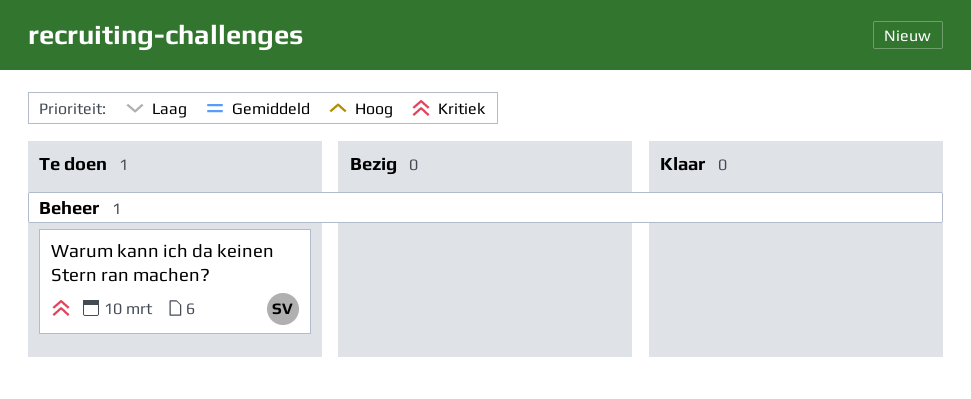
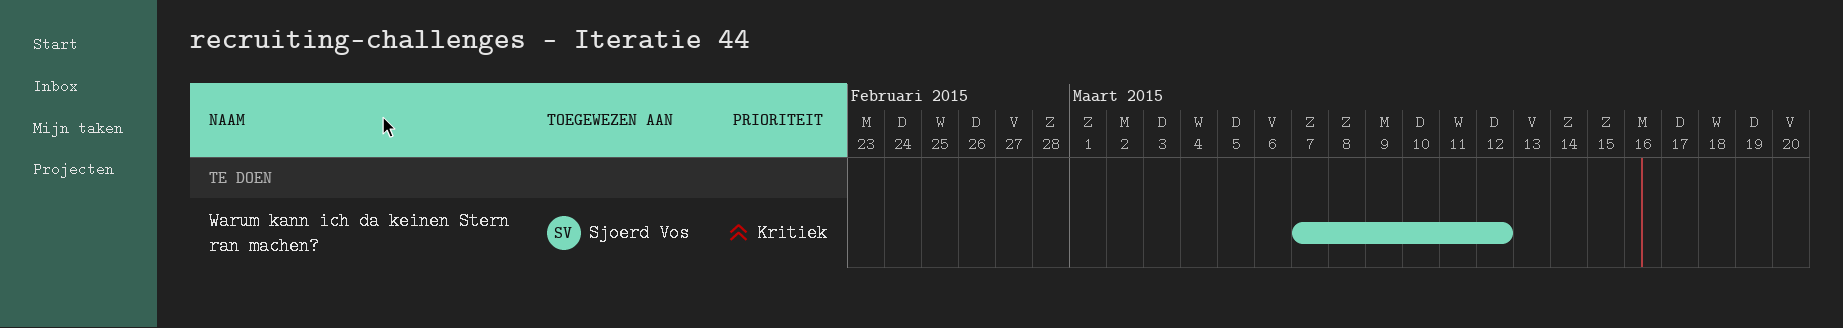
Warum kann ich da keinen Stern ran machen?, due: Mar 10 -> Mar 12

